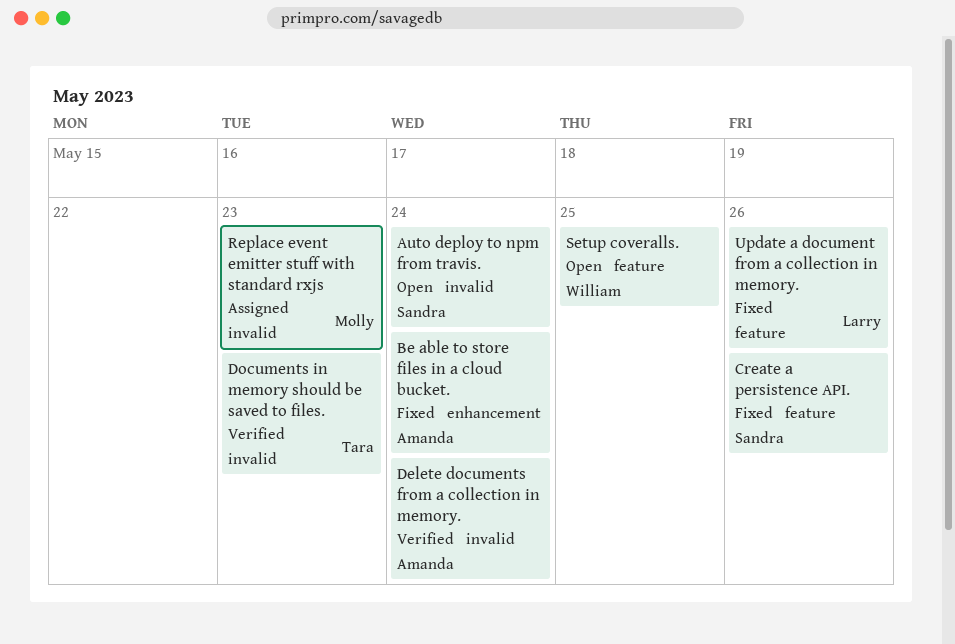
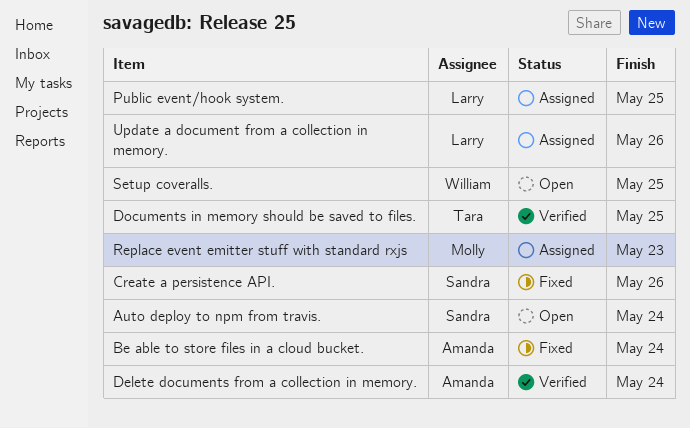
Documents in memory should be saved to files., due: May 23 -> May 25
Public event/hook system.: none -> present
Update a document from a collection in memory., status: Fixed -> Assigned

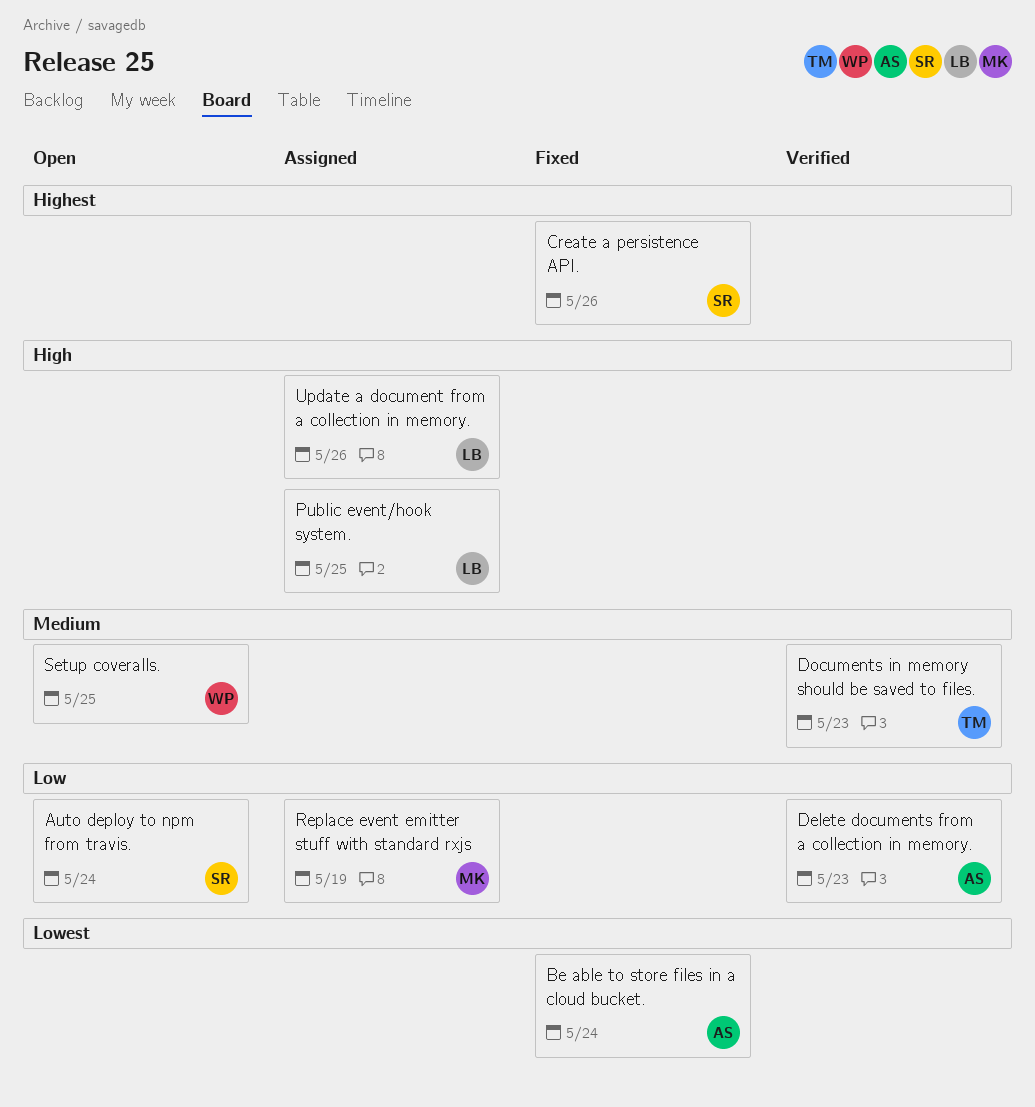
Delete documents from a collection in memory., due: May 24 -> May 23
Documents in memory should be saved to files., due: May 25 -> May 23
Replace event emitter stuff with standard rxjs, due: May 23 -> May 19

